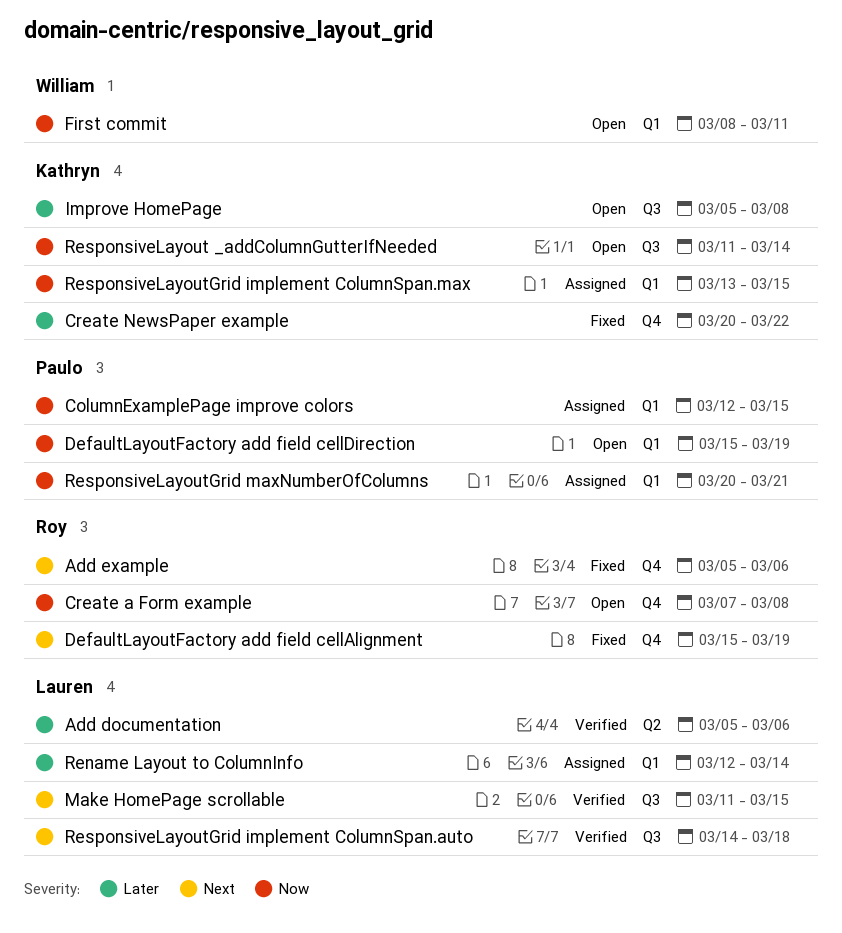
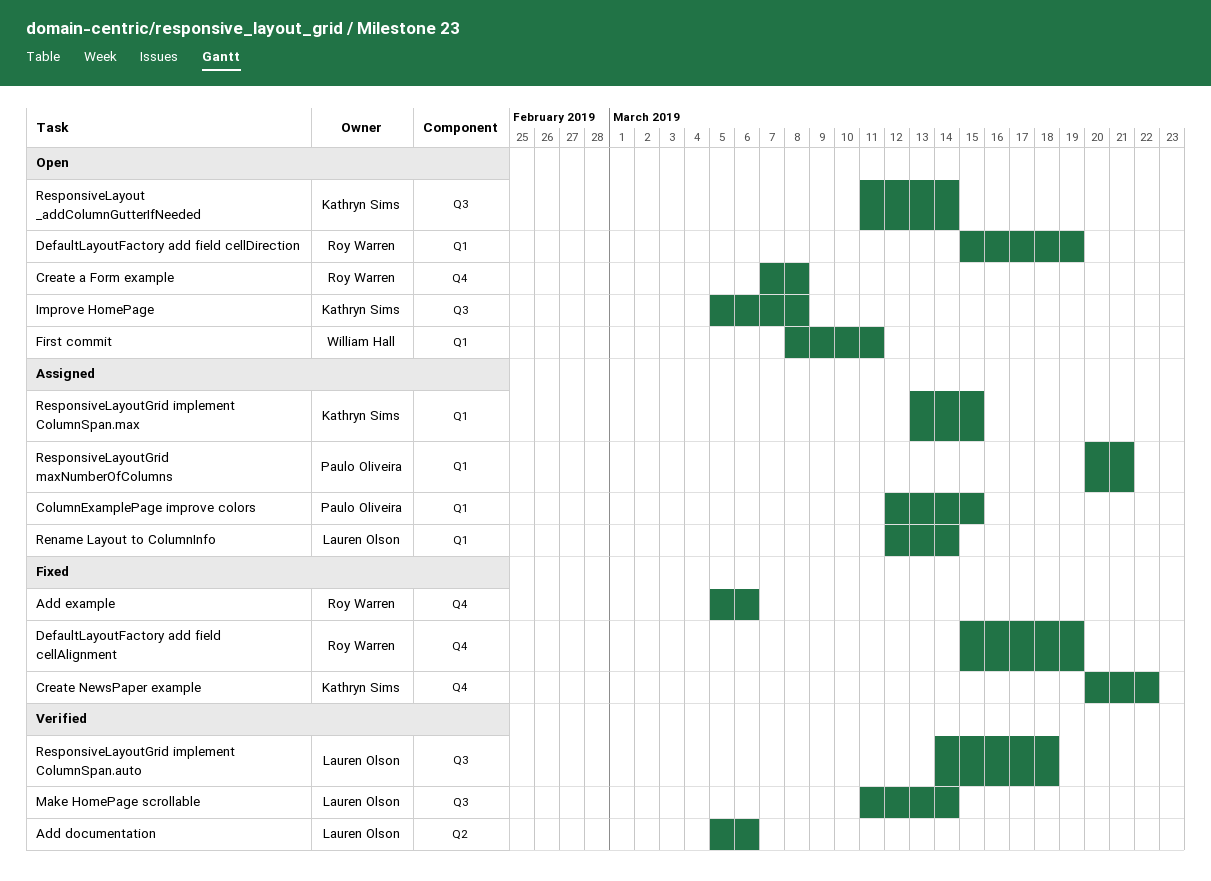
DefaultLayoutFactory add field cellDirection, owner: Paulo Oliveira -> Roy Warren
Make HomePage scrollable, due: Mar 15 -> Mar 14

